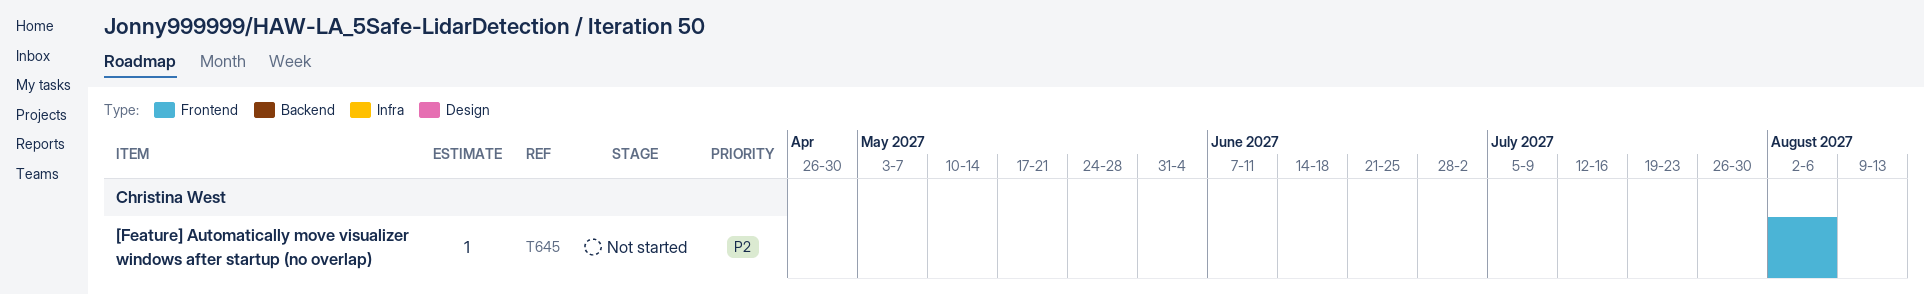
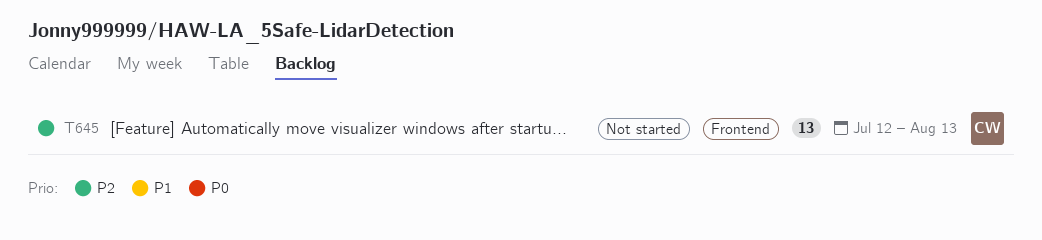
T645, estimate: 1 -> 13
T645, start: Aug 2 -> Jul 12
T645, due: Aug 6 -> Aug 13

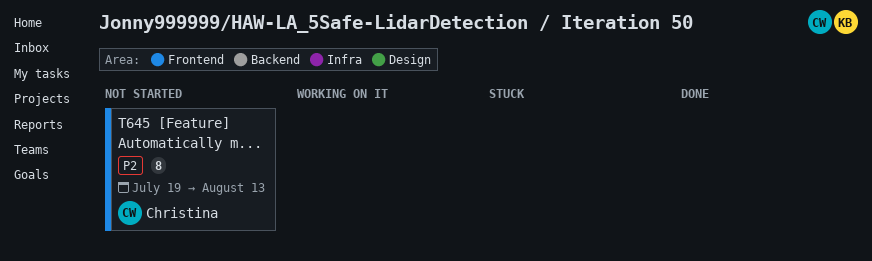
T645, estimate: 13 -> 8
T645, start: Jul 12 -> Jul 19

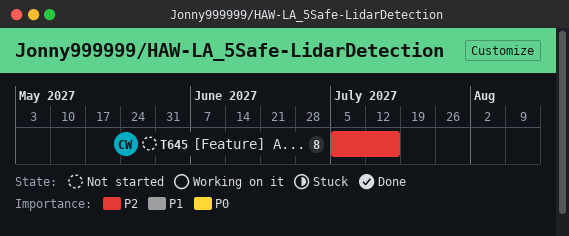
T645, start: Jul 19 -> Jul 5
T645, due: Aug 13 -> Jul 16

